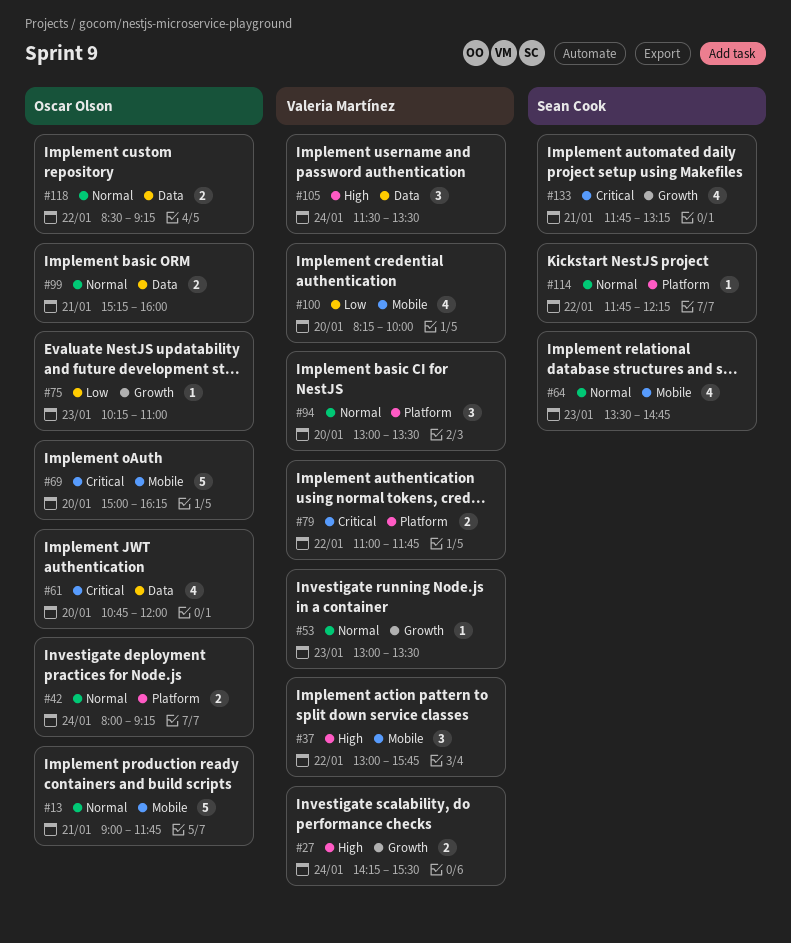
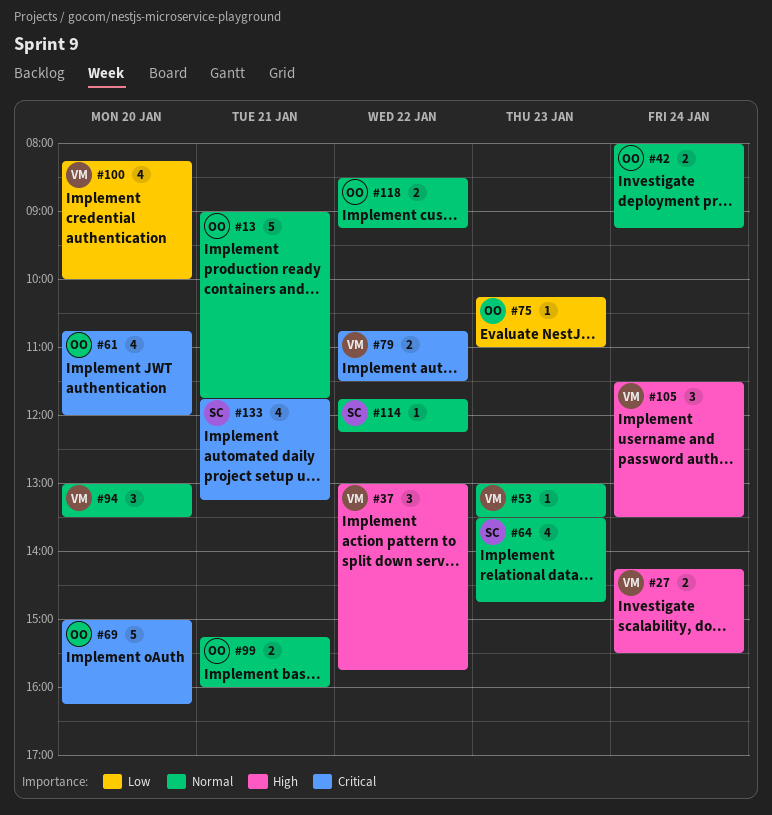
#79, begins: 11:00 -> 10:45
#79, ends: 11:45 -> 11:30

